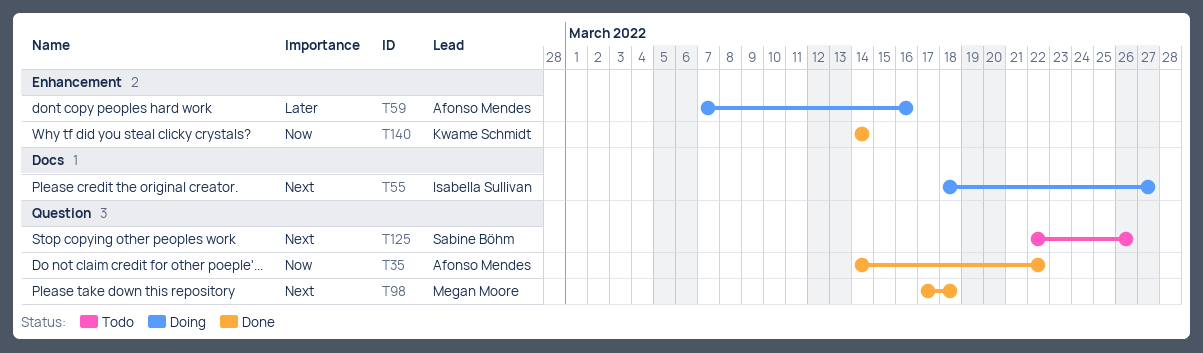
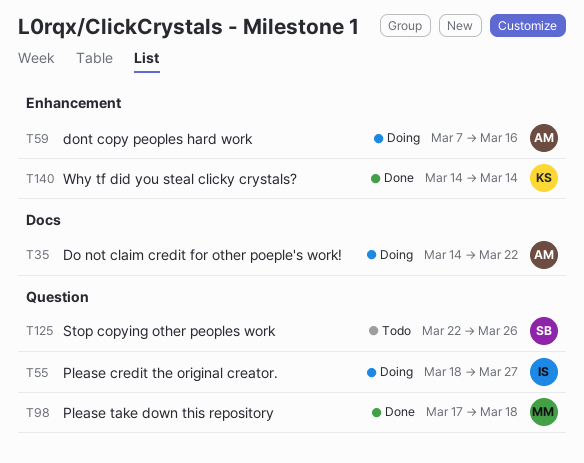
T35, status: Done -> Doing
T35, label: Question -> Docs
T55, label: Docs -> Question

